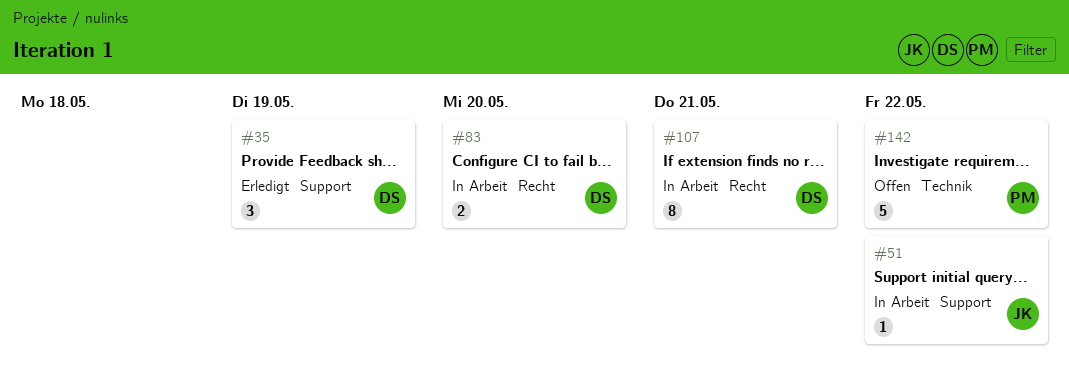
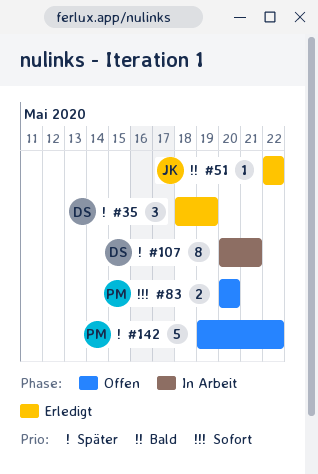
#51, status: In Arbeit -> Erledigt
#83, status: In Arbeit -> Offen
#83, owner: DS -> PM

